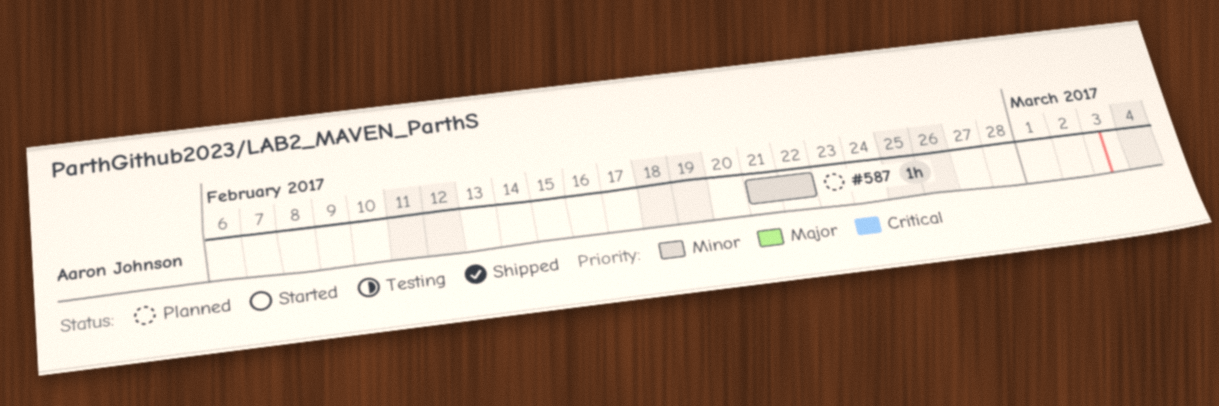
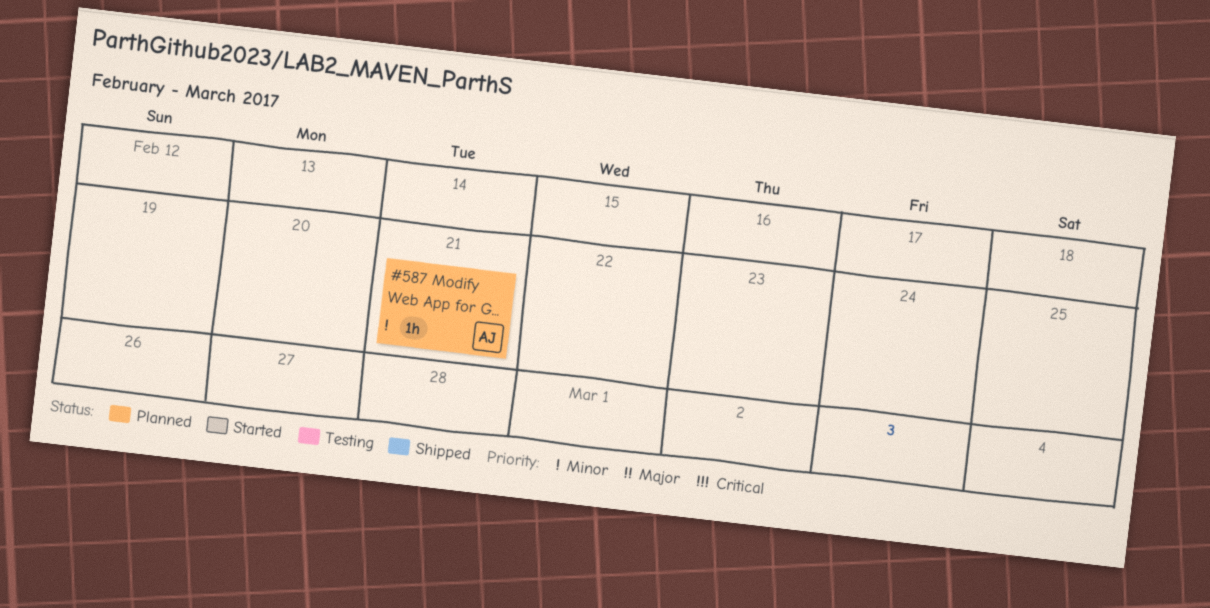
#587, due: Feb 22 -> Feb 21

